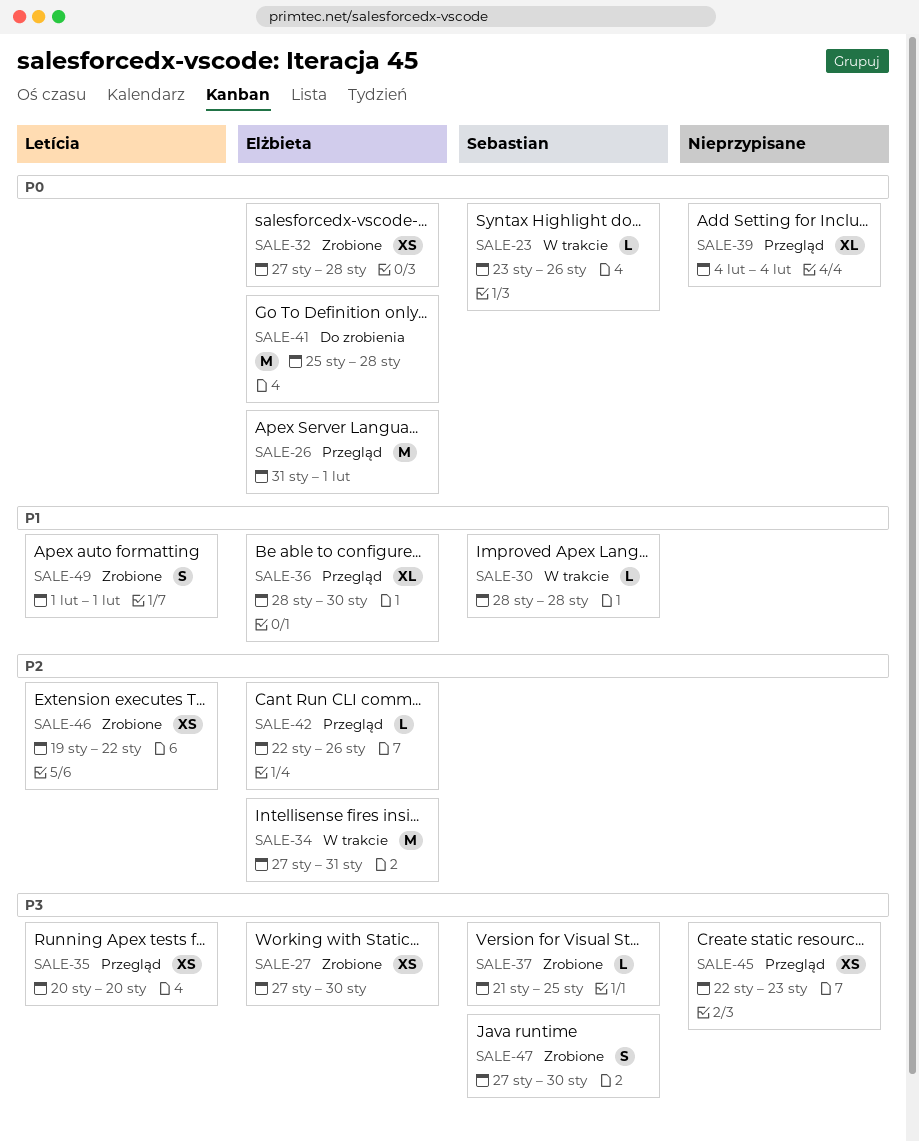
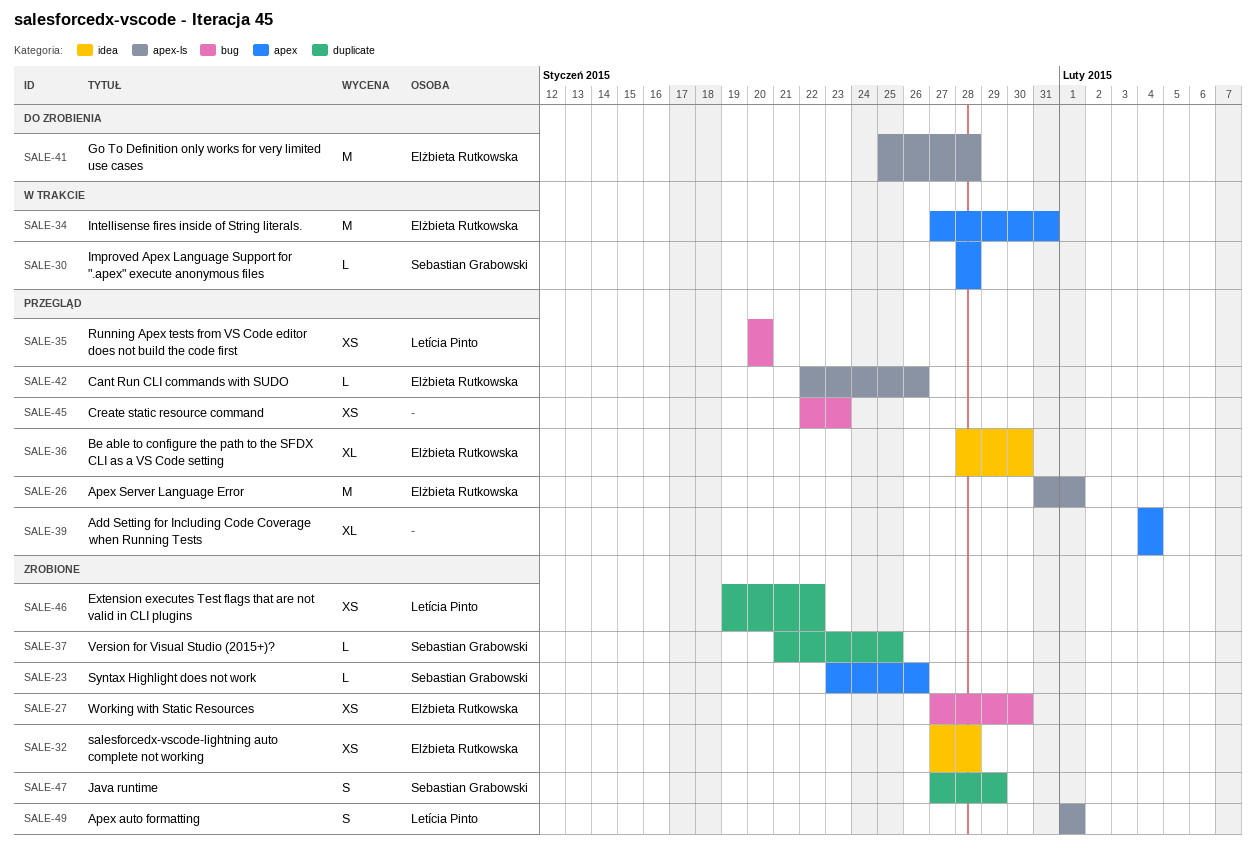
SALE-23, status: W trakcie -> Zrobione
SALE-47, due: Jan 30 -> Jan 29

